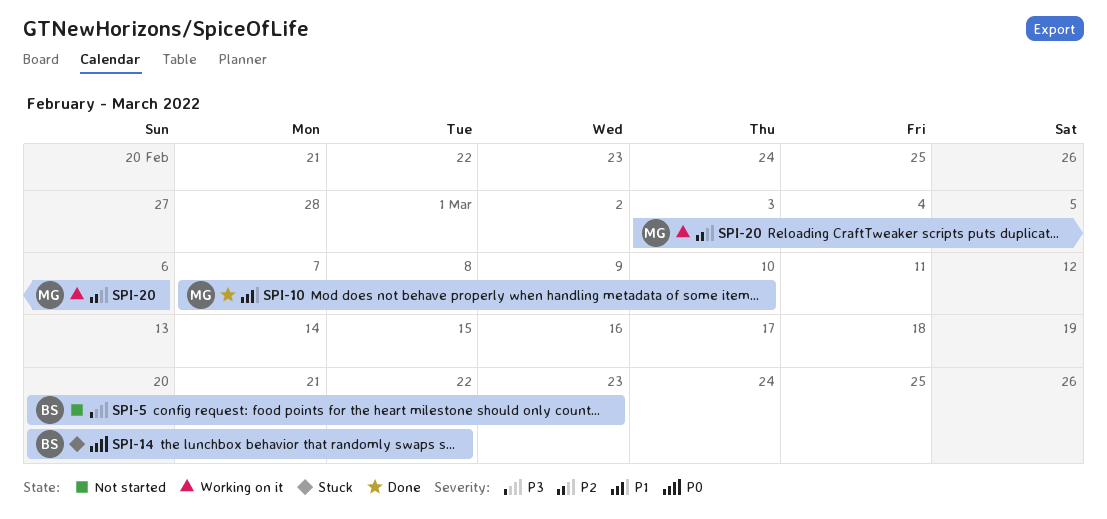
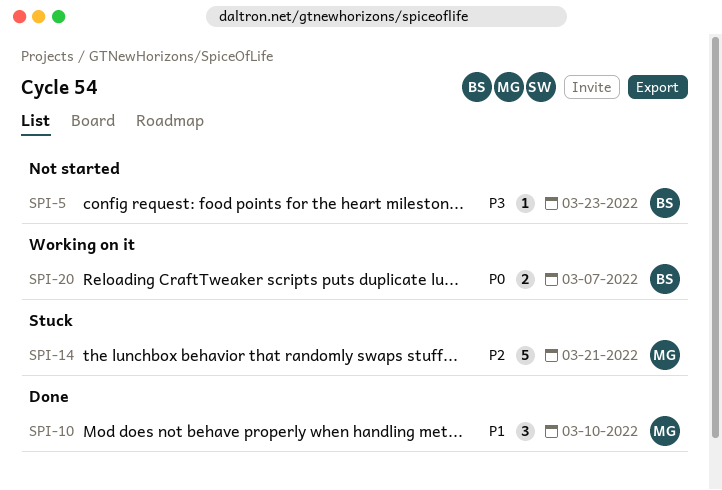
SPI-14, owner: BS -> MG
SPI-14, priority: P0 -> P2
SPI-14, due: Mar 22 -> Mar 21
SPI-20, owner: MG -> BS
SPI-20, priority: P2 -> P0
SPI-20, due: Mar 6 -> Mar 7

